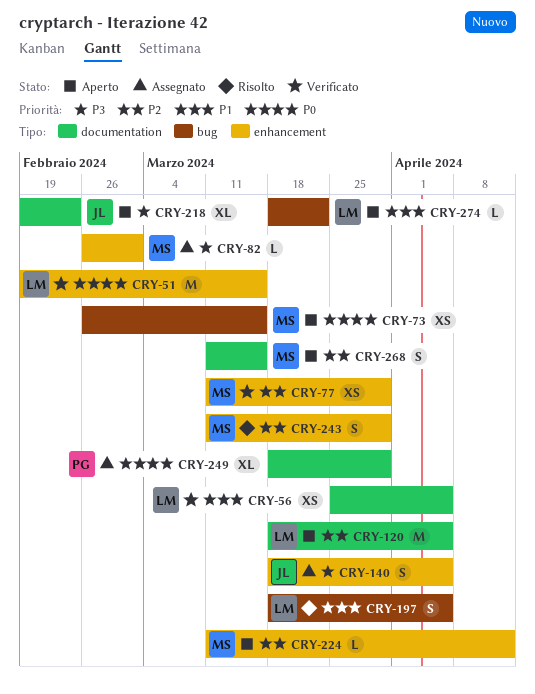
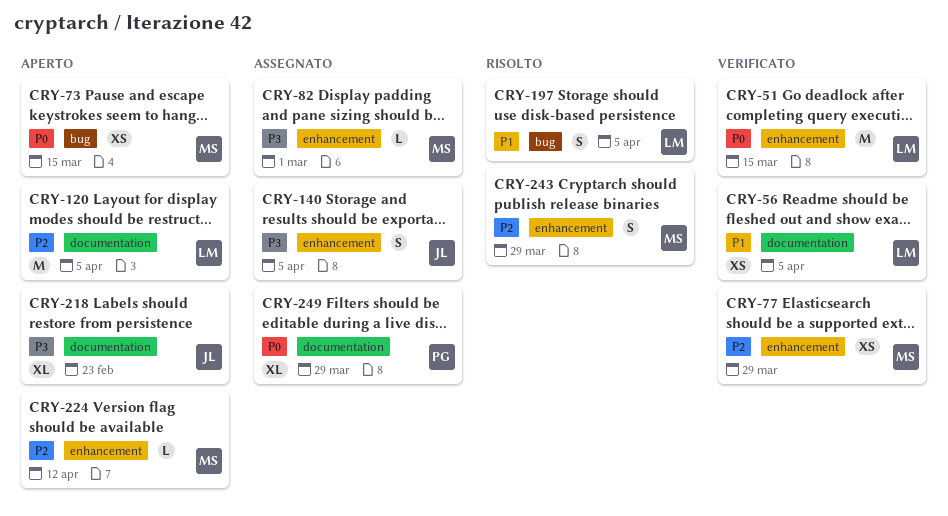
CRY-268: present -> none
CRY-274: present -> none

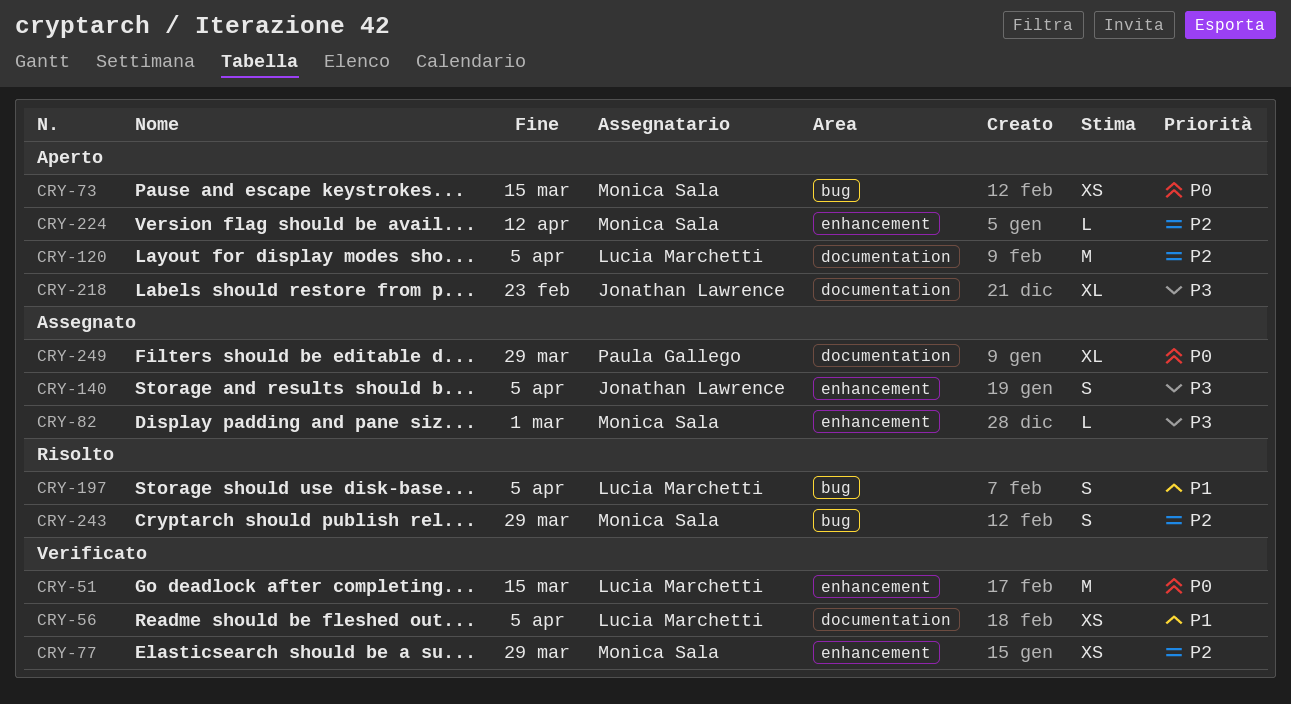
CRY-243, label: enhancement -> bug

